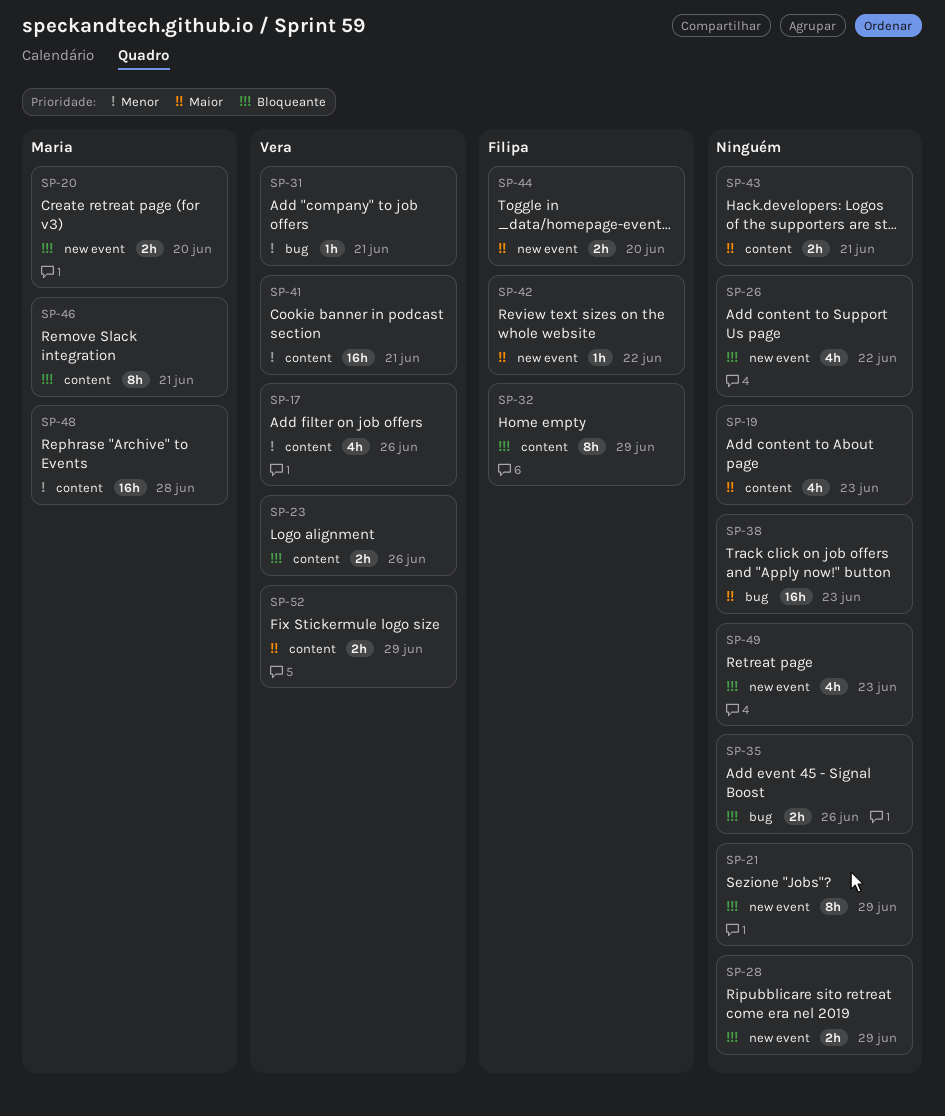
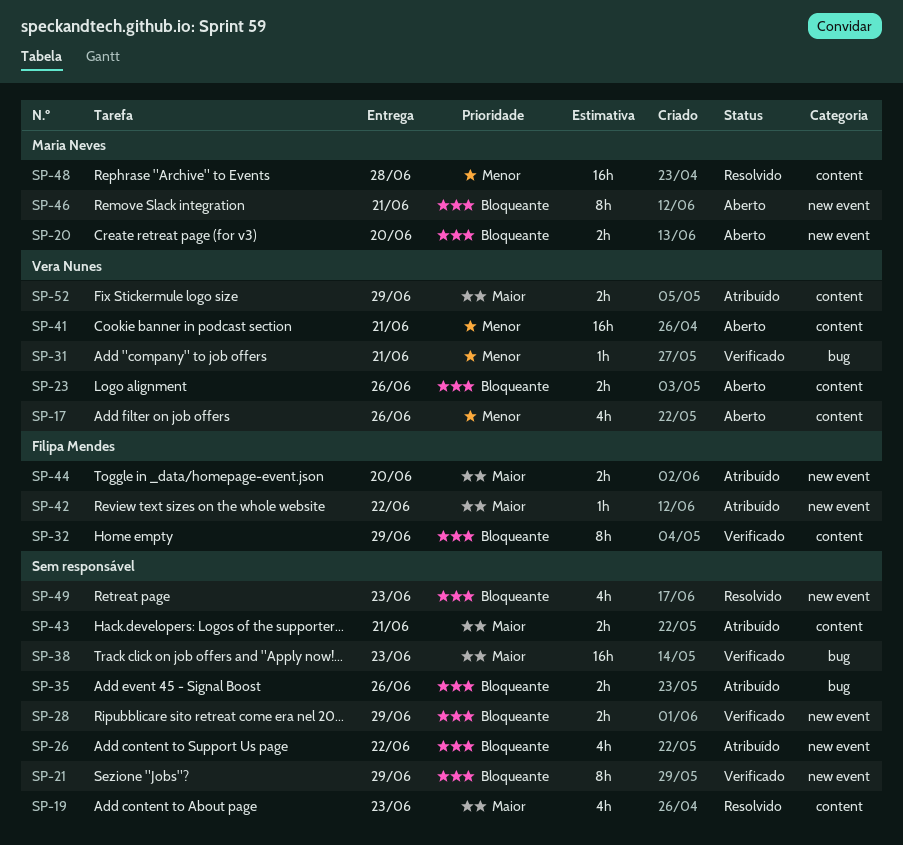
SP-46, label: content -> new event

